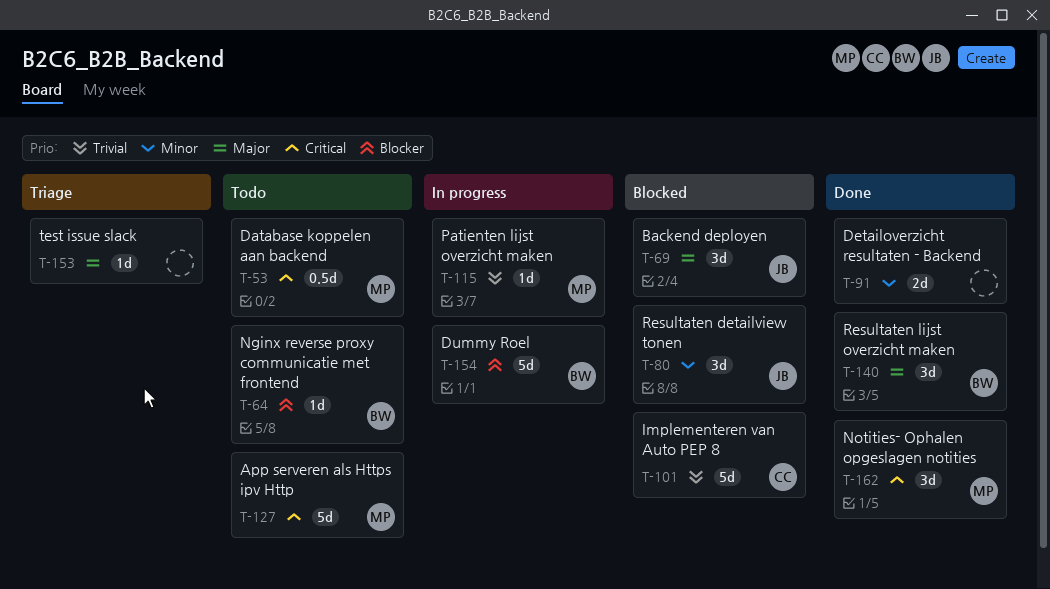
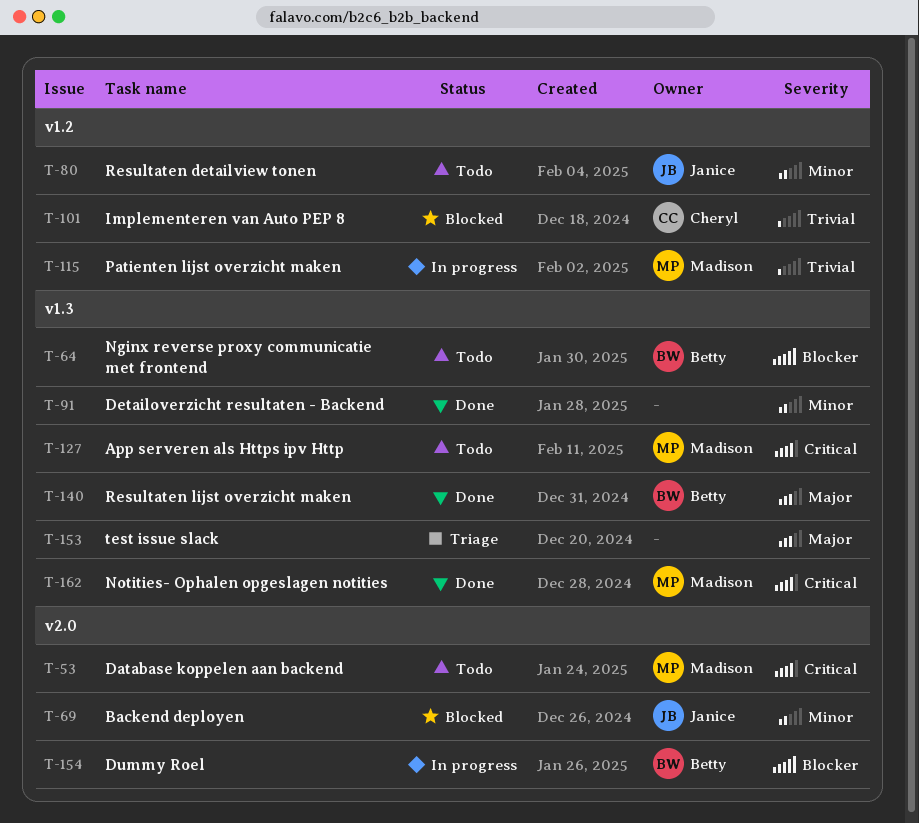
T-69, priority: Major -> Minor
T-80, status: Blocked -> Todo

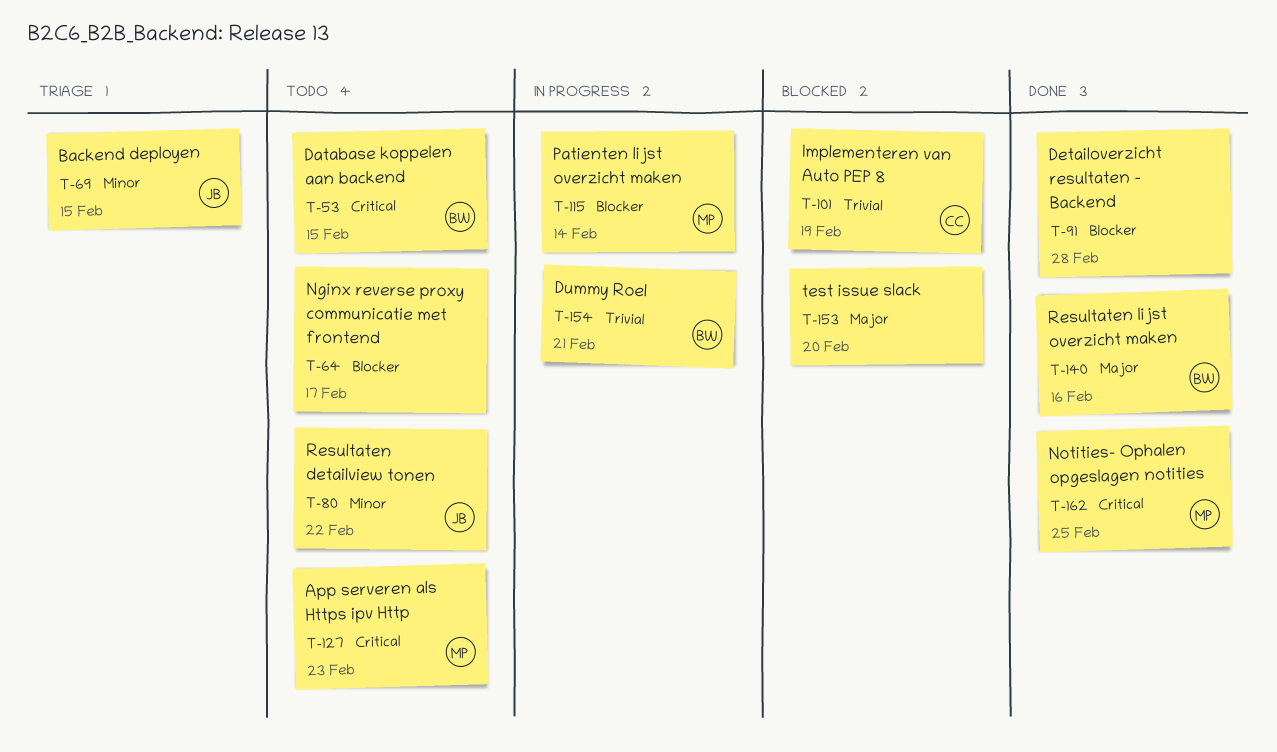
T-53, owner: Madison -> Betty
T-64, owner: Betty -> none
T-69, status: Blocked -> Triage
T-91, priority: Minor -> Blocker
T-115, priority: Trivial -> Blocker
T-153, status: Triage -> Blocked
T-154, priority: Blocker -> Trivial

